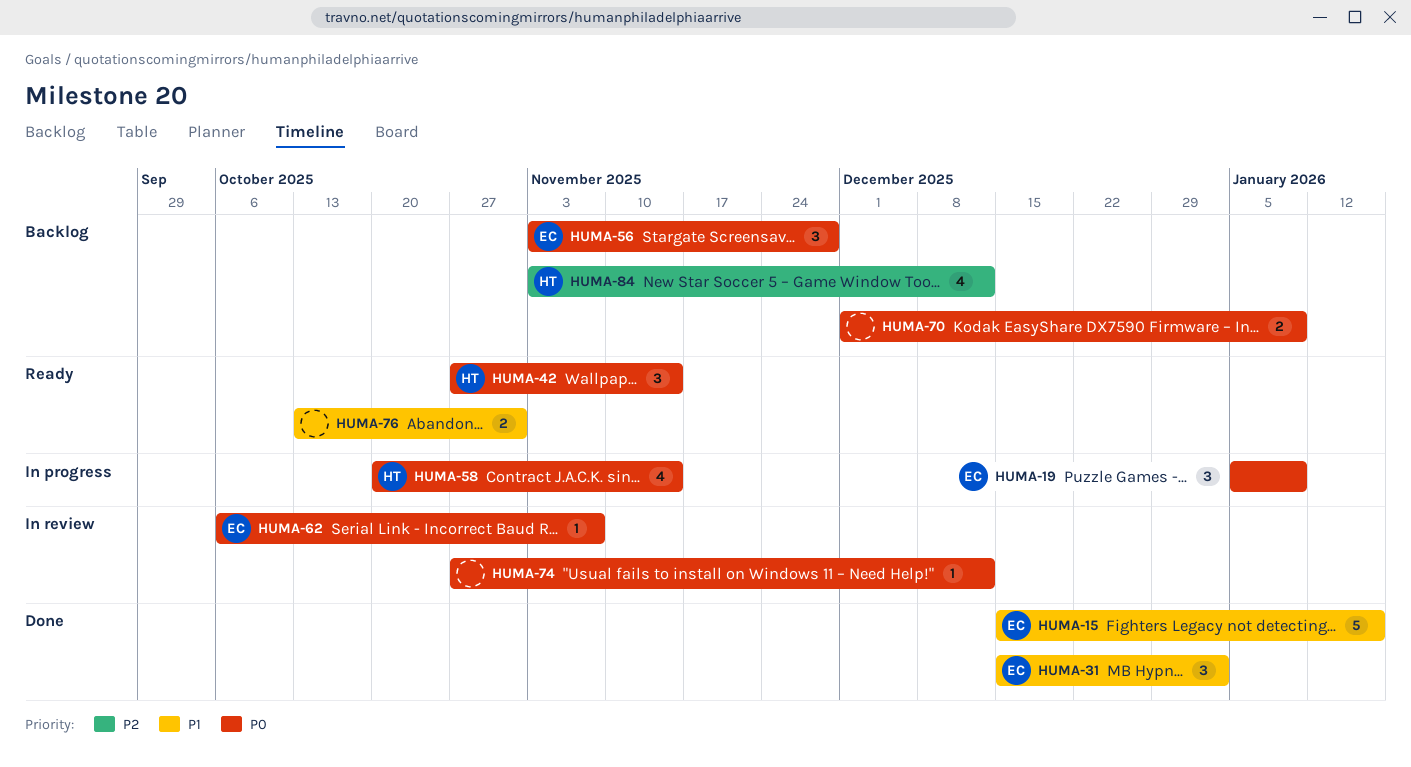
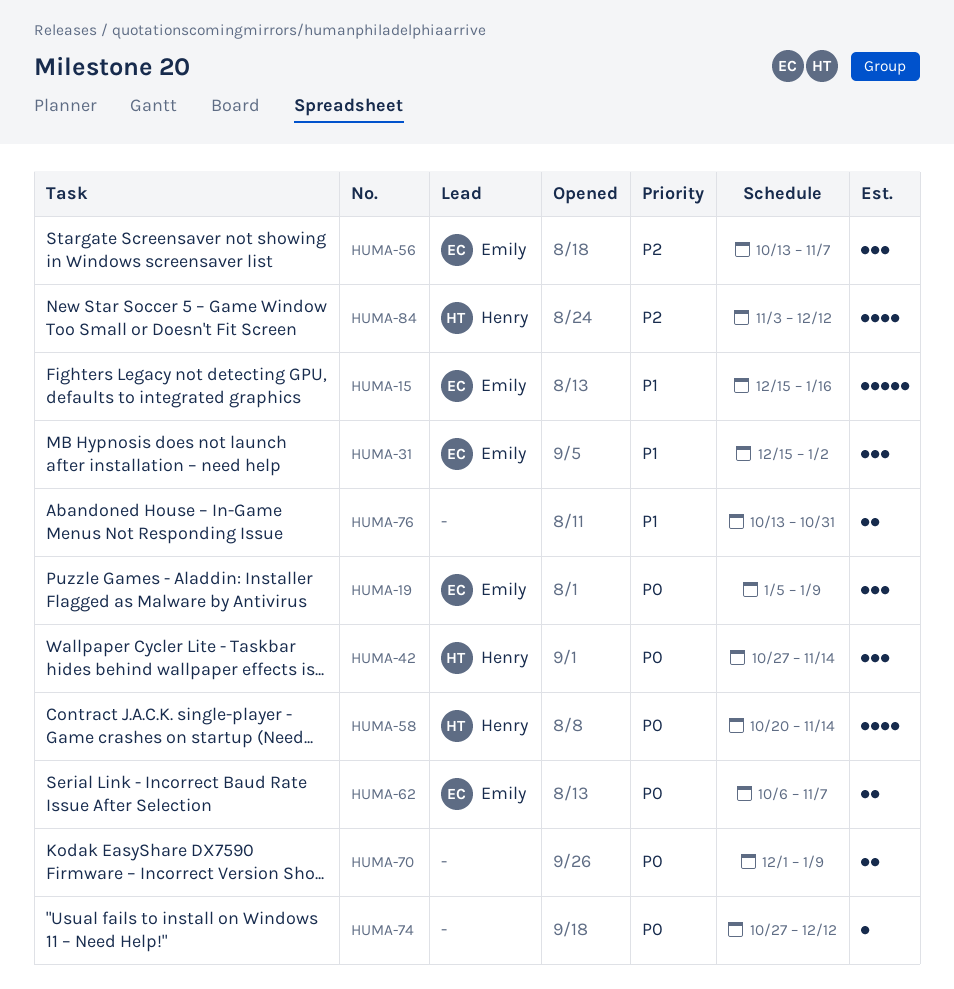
HUMA-56, priority: P0 -> P2
HUMA-56, start: Nov 3 -> Oct 13
HUMA-56, due: Nov 28 -> Nov 7
HUMA-62, estimate: 1 -> 2

